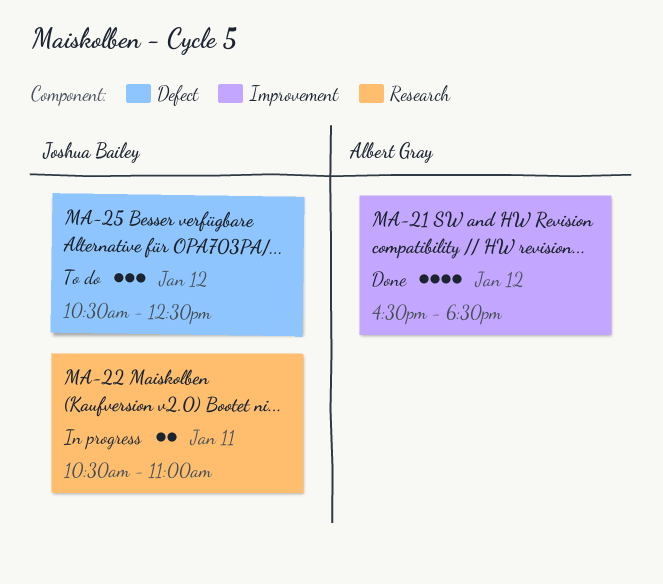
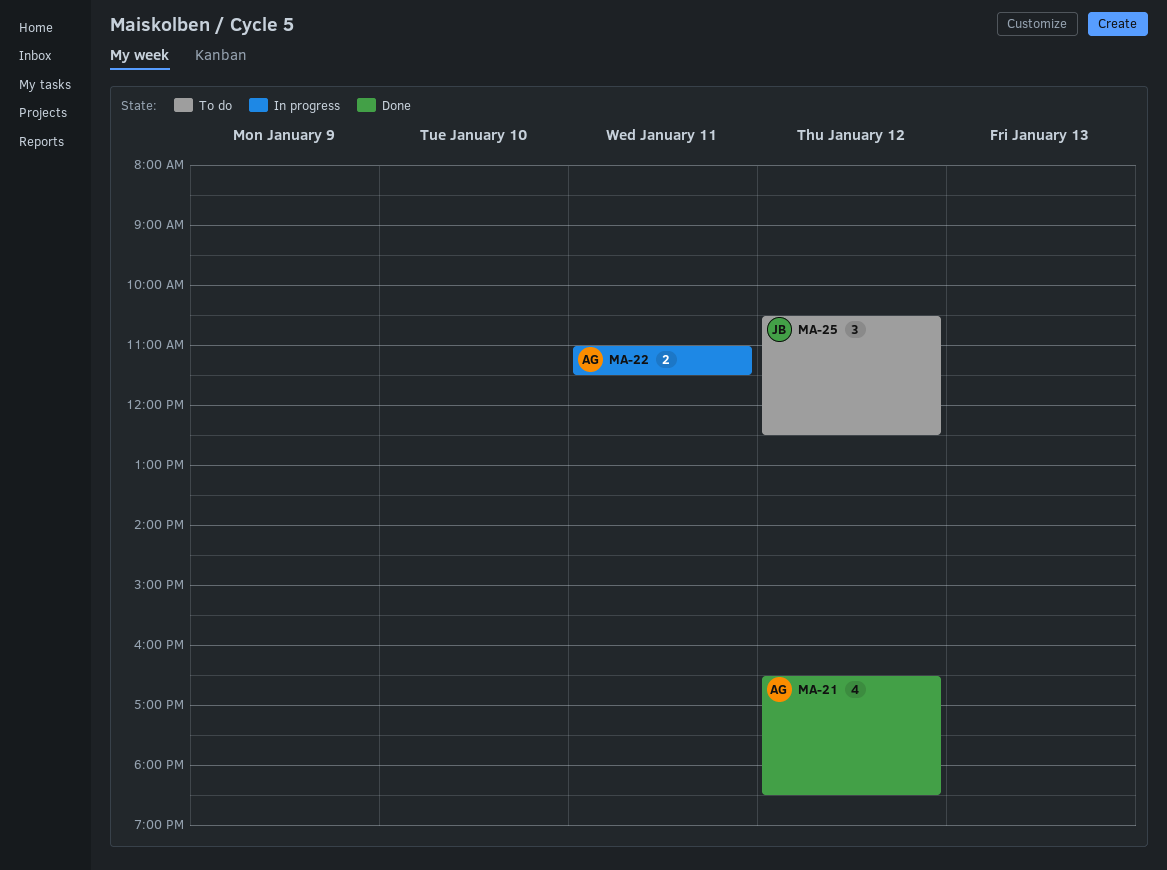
MA-22, owner: Joshua Bailey -> Albert Gray
MA-22, begins: 10:30 -> 11:00
MA-22, ends: 11:00 -> 11:30

